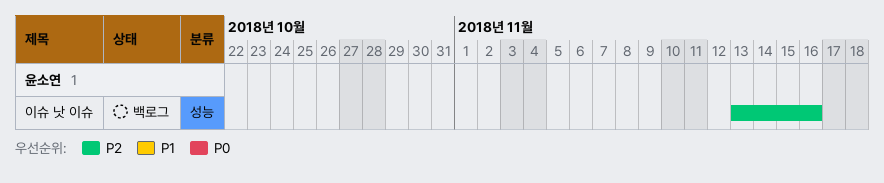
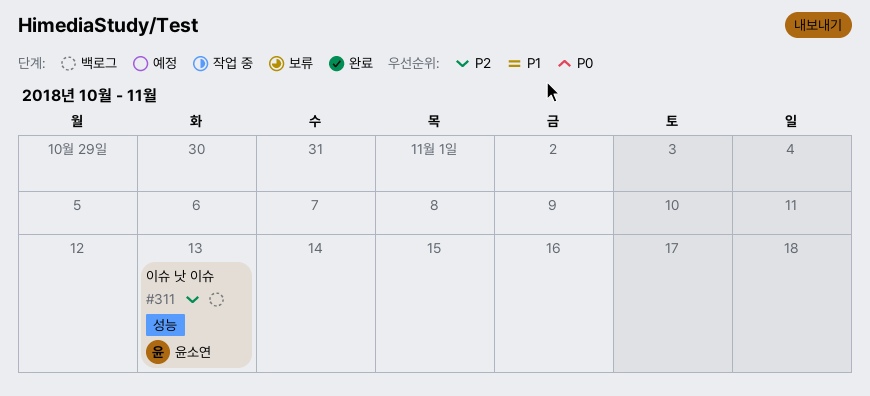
이슈 낫 이슈, due: Nov 16 -> Nov 13

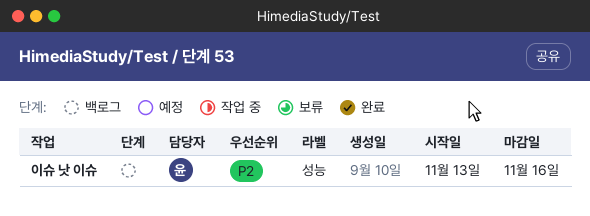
이슈 낫 이슈, due: Nov 13 -> Nov 16

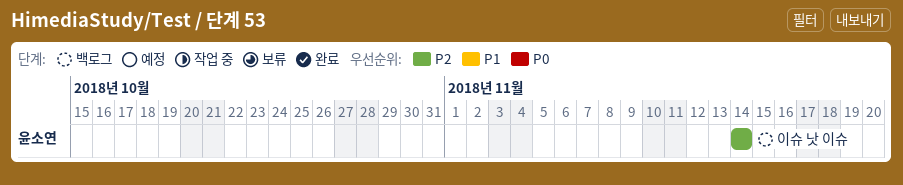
이슈 낫 이슈, start: Nov 13 -> Nov 14
이슈 낫 이슈, due: Nov 16 -> Nov 14

